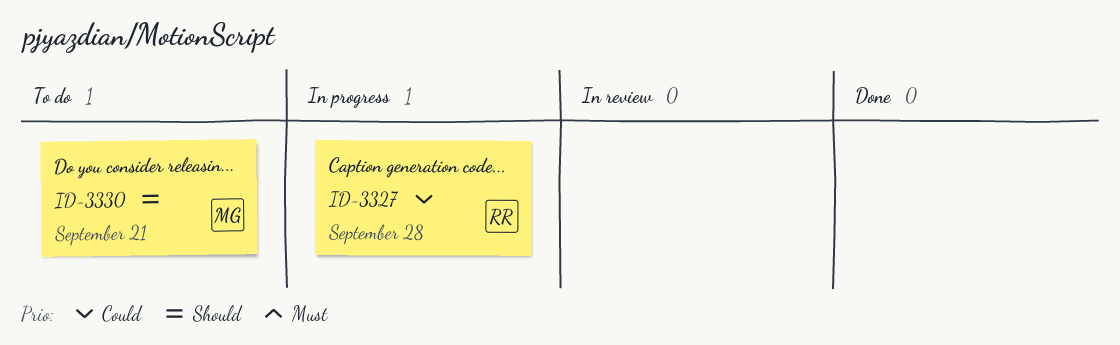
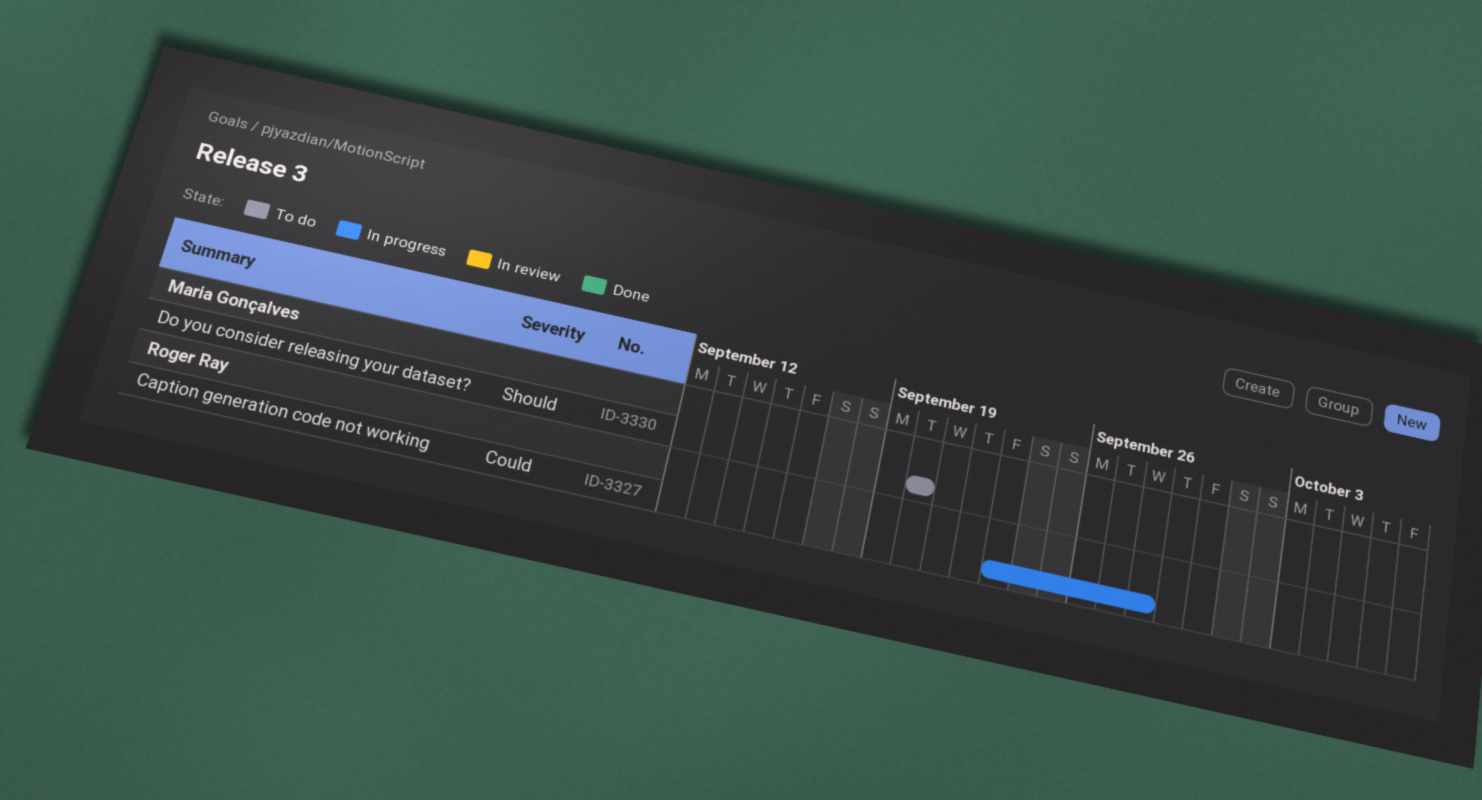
ID-3330, due: Sep 21 -> Sep 20

